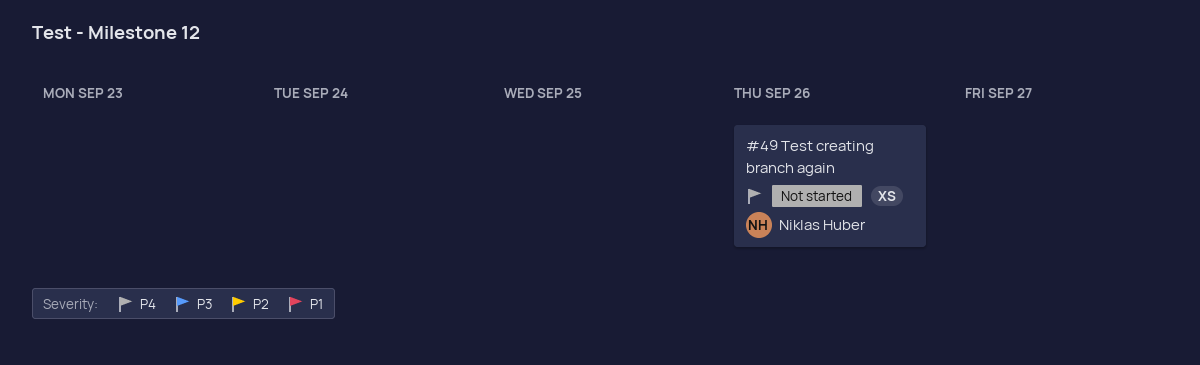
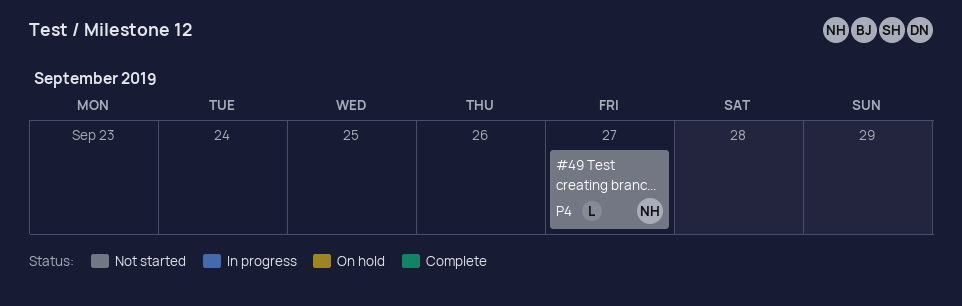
#49, estimate: XS -> L
#49, due: Sep 26 -> Sep 27

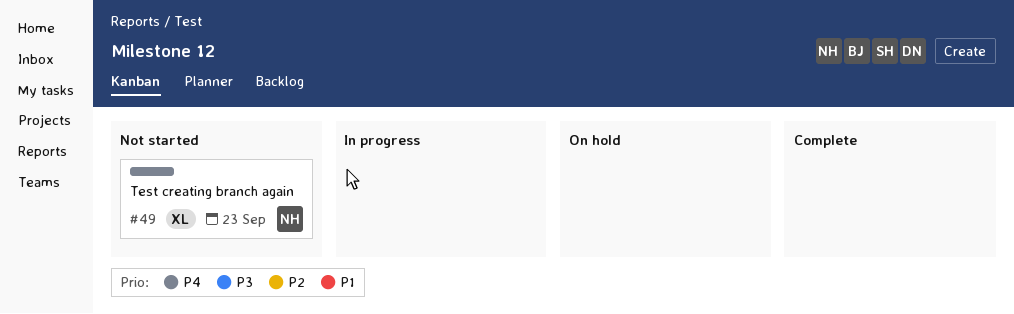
#49, estimate: L -> XL
#49, due: Sep 27 -> Sep 23

